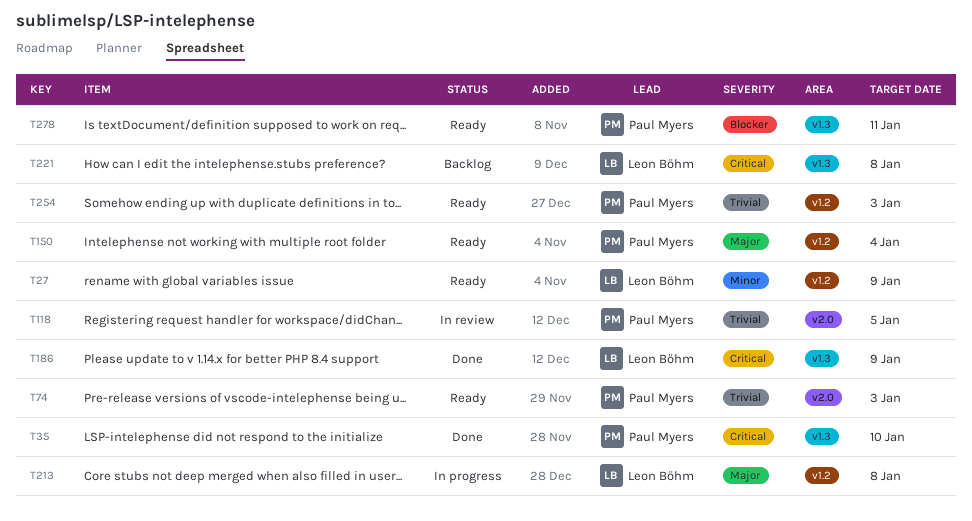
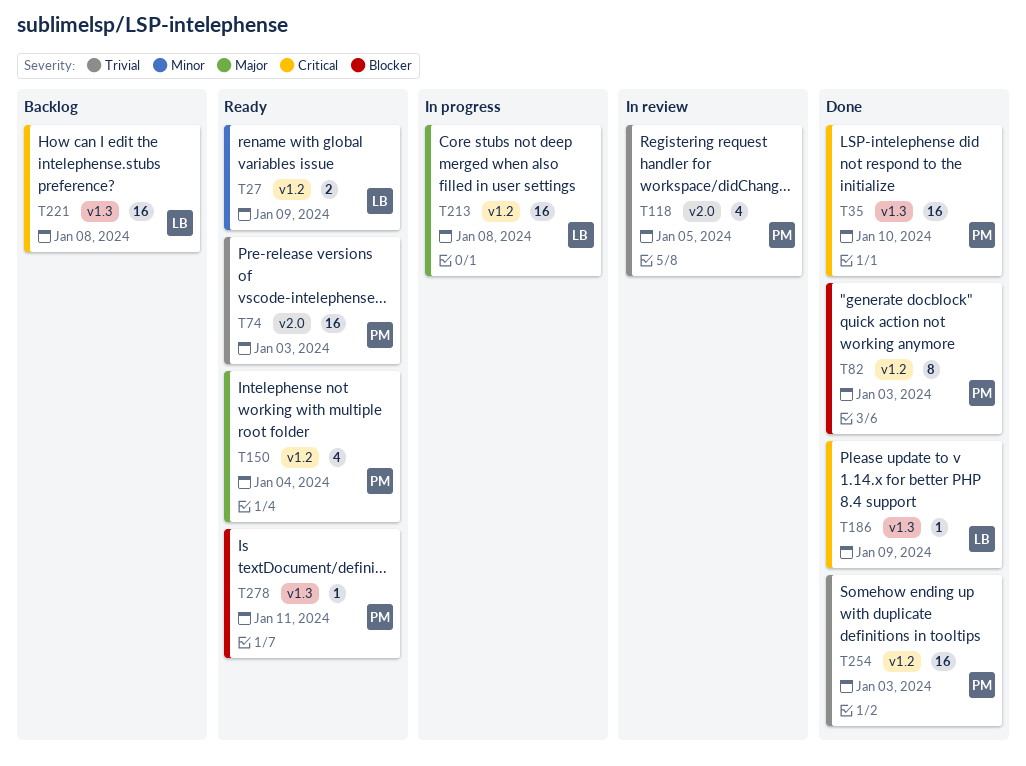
T82: none -> present
T254, status: Ready -> Done

